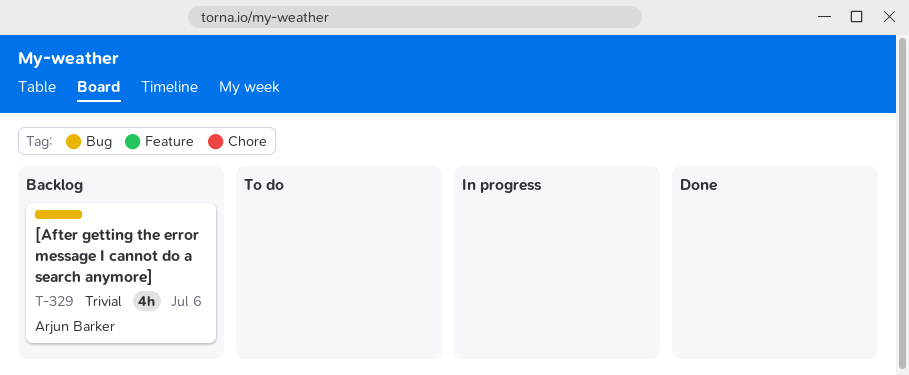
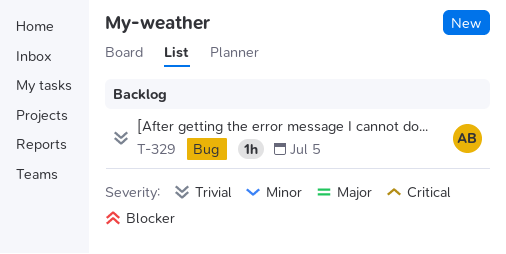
T-329, estimate: 4h -> 1h
T-329, due: Jul 6 -> Jul 5

